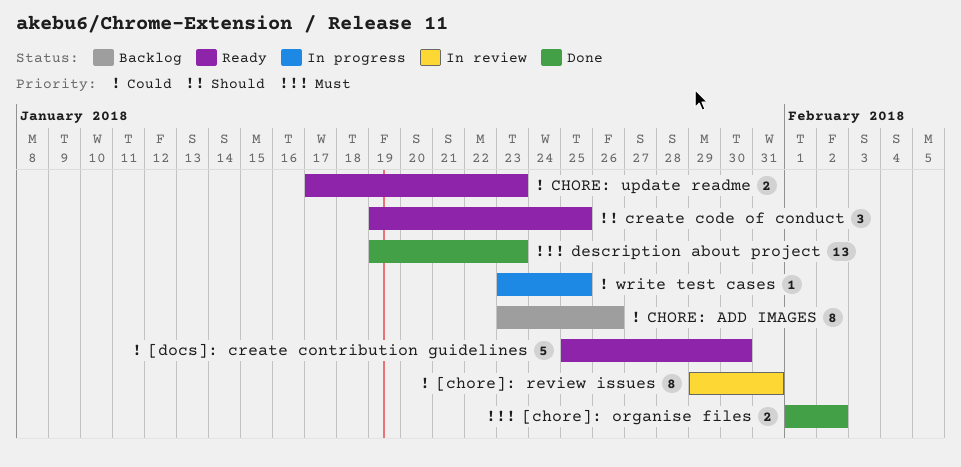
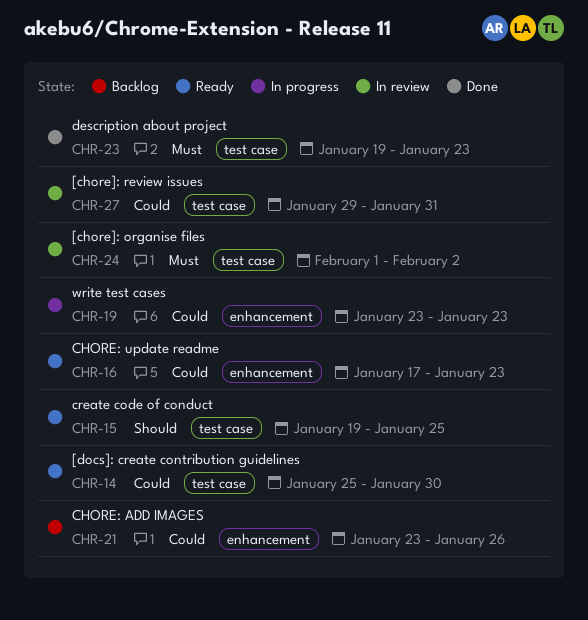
[chore]: organise files, status: Done -> In review
write test cases, due: Jan 25 -> Jan 23

